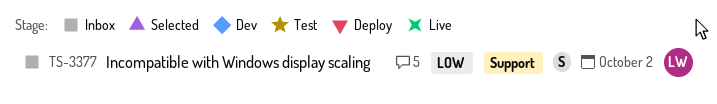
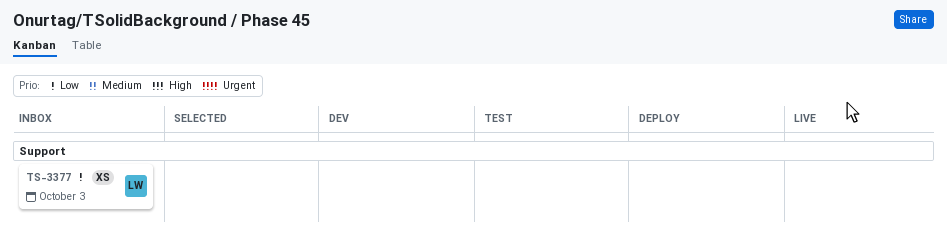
TS-3377, estimate: S -> XS
TS-3377, due: Oct 2 -> Oct 3

